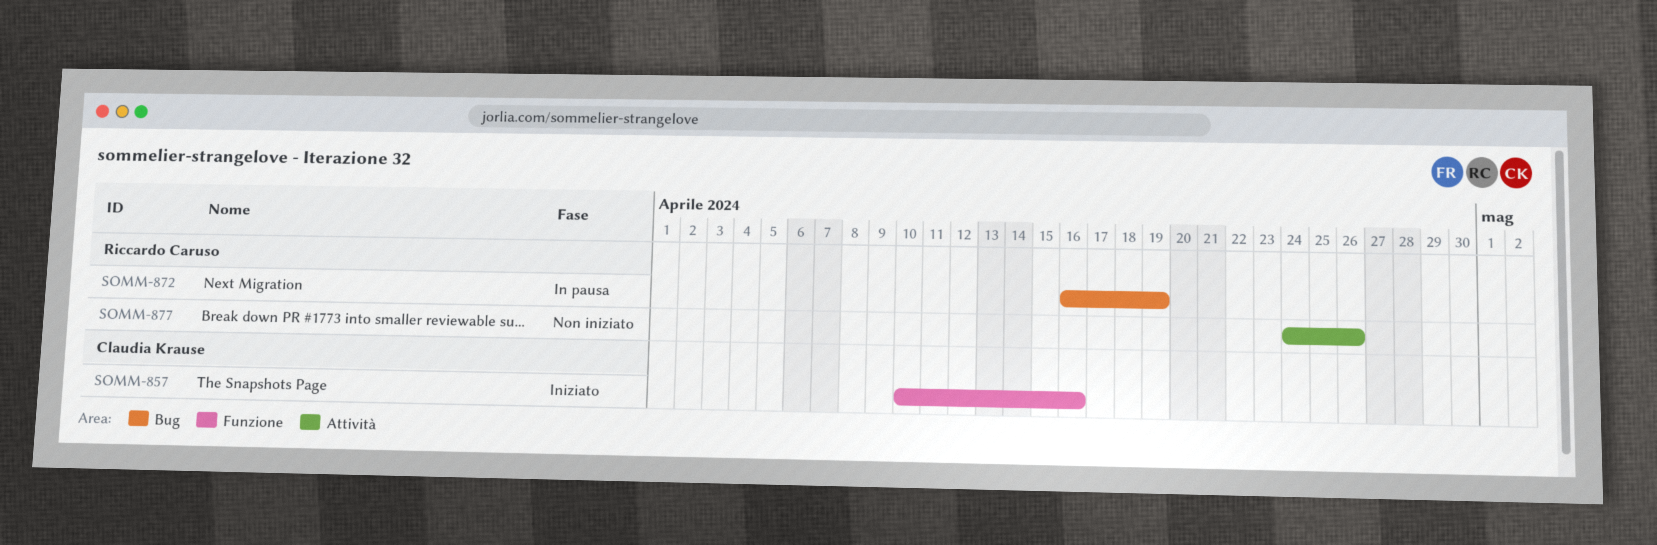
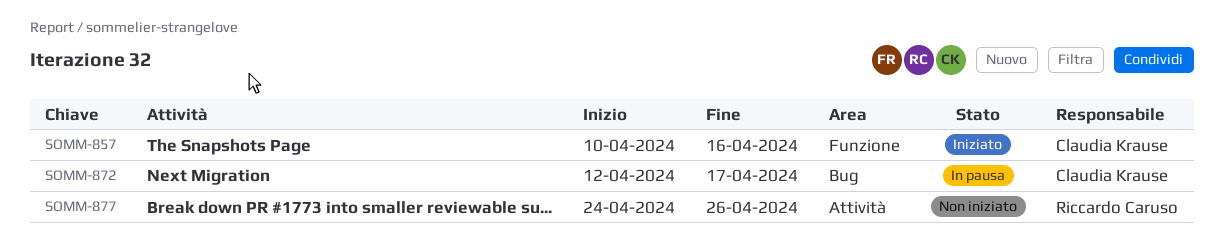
SOMM-872, owner: Riccardo Caruso -> Claudia Krause
SOMM-872, start: Apr 16 -> Apr 12
SOMM-872, due: Apr 19 -> Apr 17

